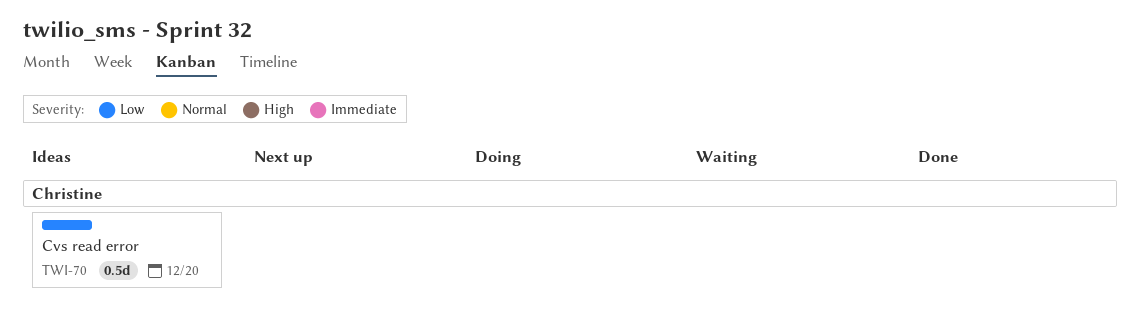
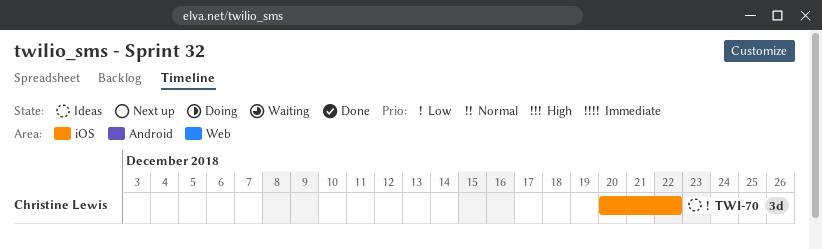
TWI-70, estimate: 0.5d -> 3d
TWI-70, due: Dec 20 -> Dec 22

